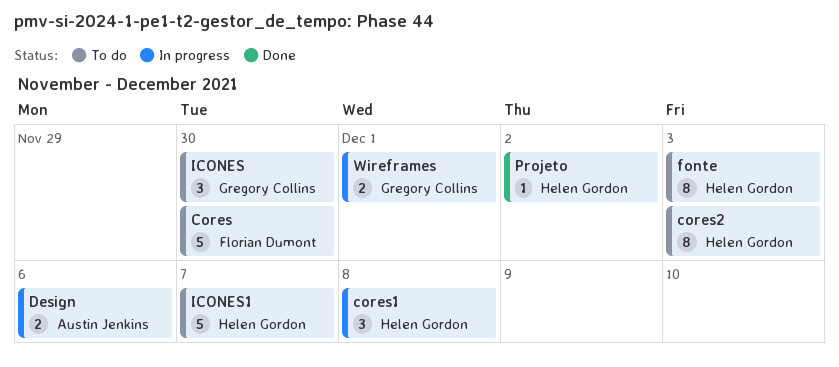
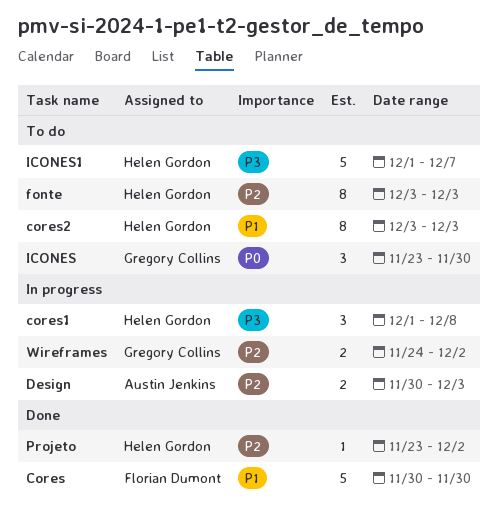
Cores, status: To do -> Done
Design, due: Dec 6 -> Dec 3
Wireframes, due: Dec 1 -> Dec 2

